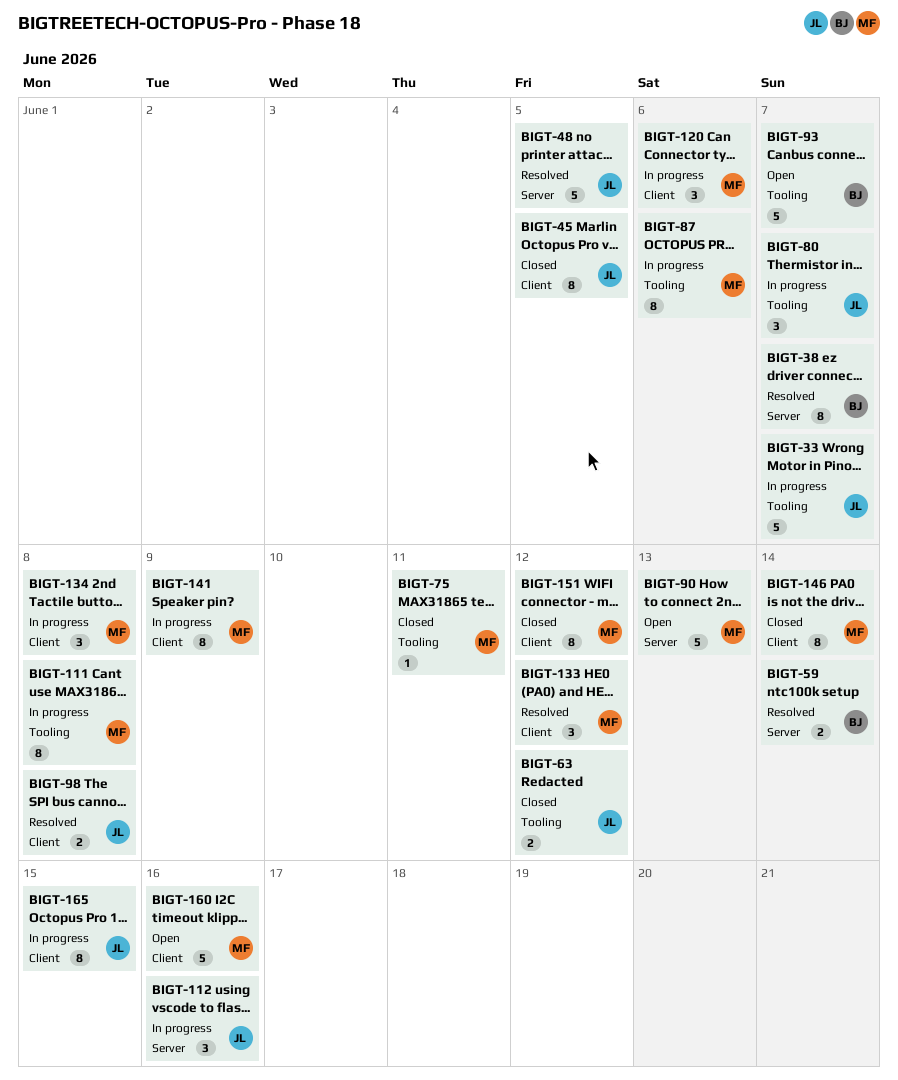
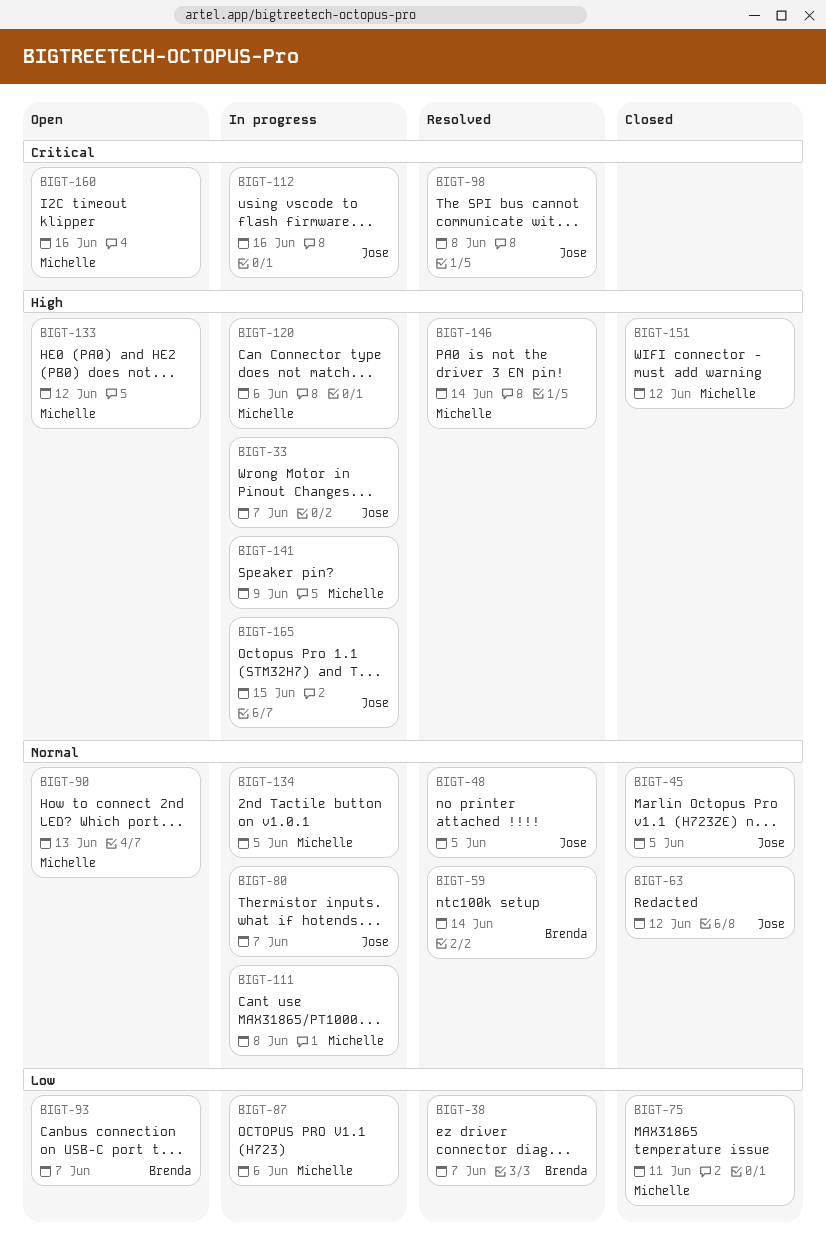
BIGT-133, status: Resolved -> Open
BIGT-134, due: Jun 8 -> Jun 5
BIGT-146, status: Closed -> Resolved

